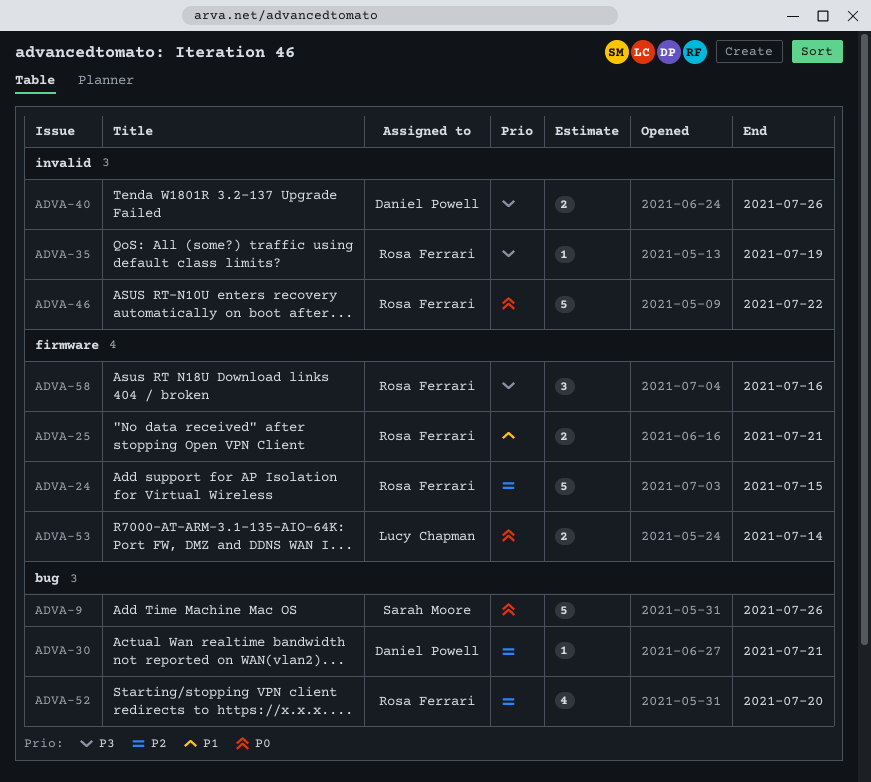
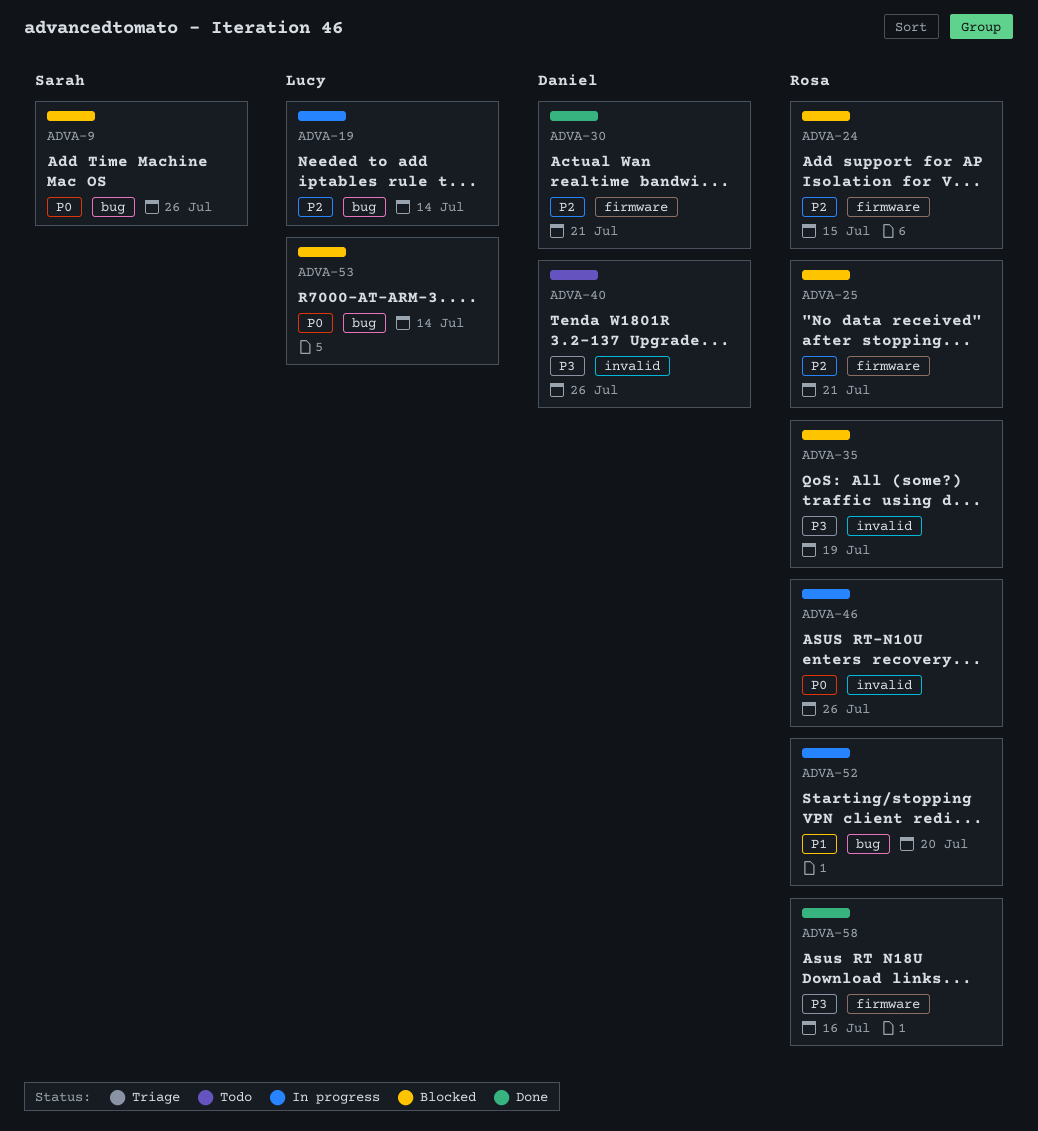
ADVA-19: none -> present
ADVA-25, priority: P1 -> P2
ADVA-30, label: bug -> firmware
ADVA-46, due: Jul 22 -> Jul 26
ADVA-52, priority: P2 -> P1
ADVA-53, label: firmware -> bug

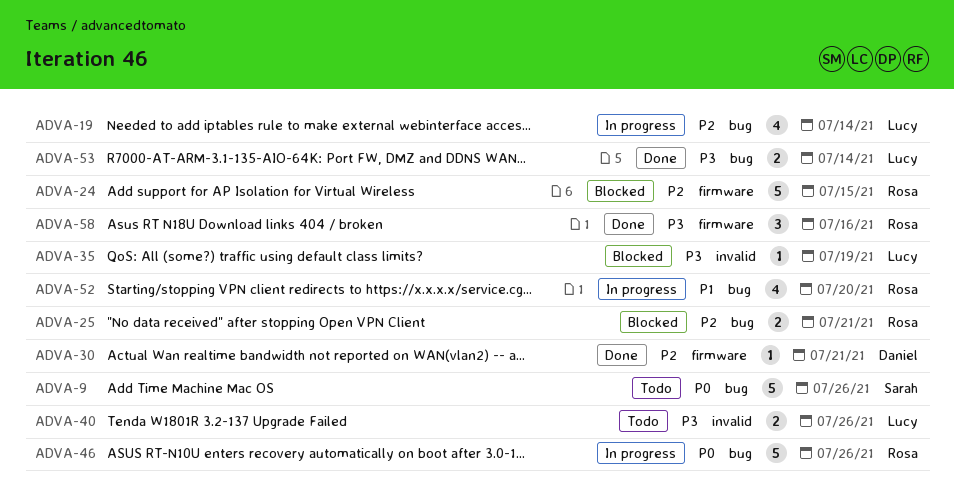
ADVA-9, status: Blocked -> Todo
ADVA-25, label: firmware -> bug
ADVA-35, owner: Rosa -> Lucy
ADVA-40, owner: Daniel -> Lucy
ADVA-46, label: invalid -> bug
ADVA-53, status: Blocked -> Done
ADVA-53, priority: P0 -> P3

